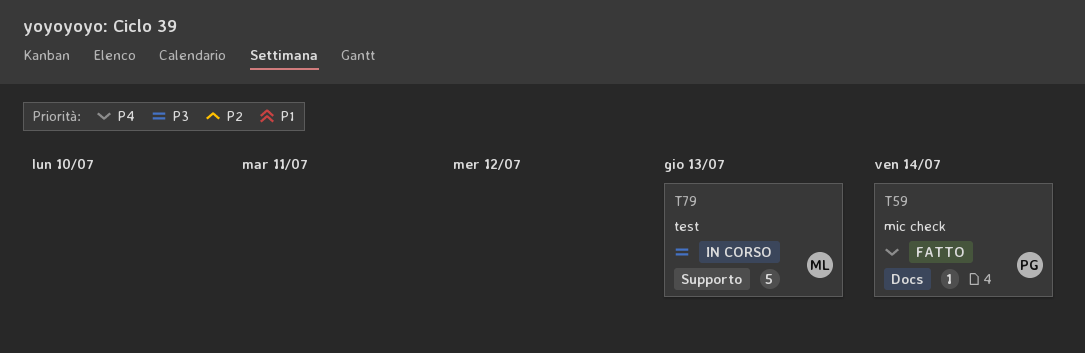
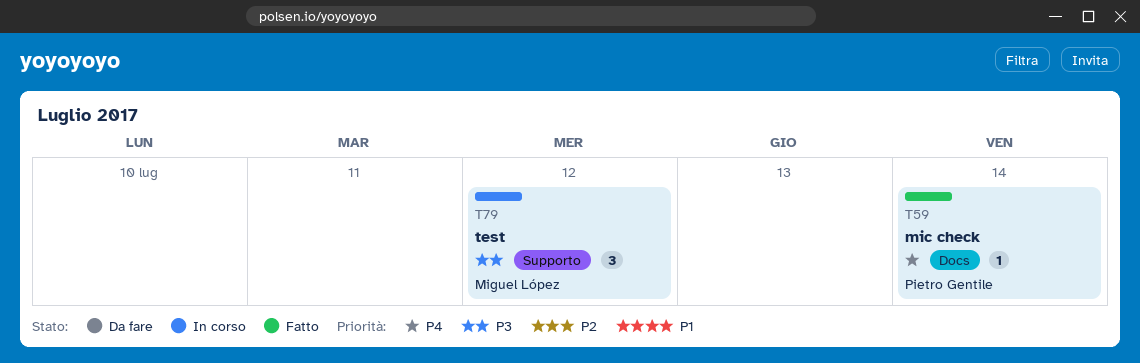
T79, estimate: 5 -> 3
T79, due: Jul 13 -> Jul 12

